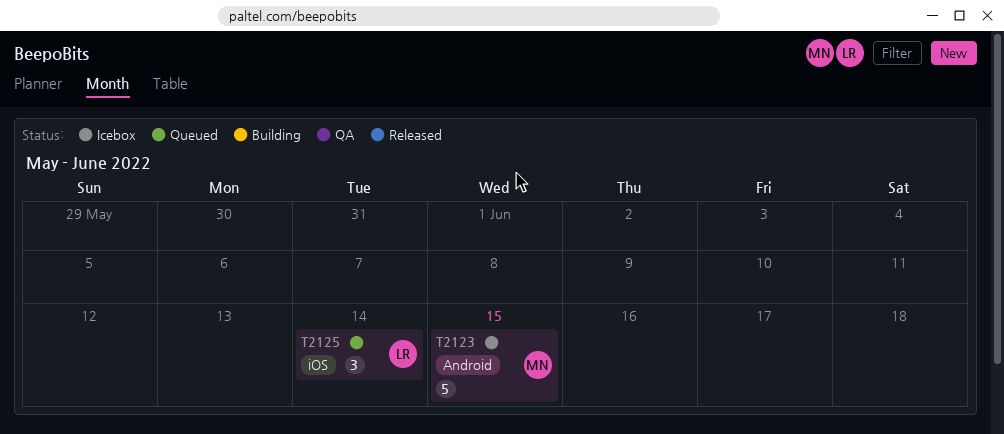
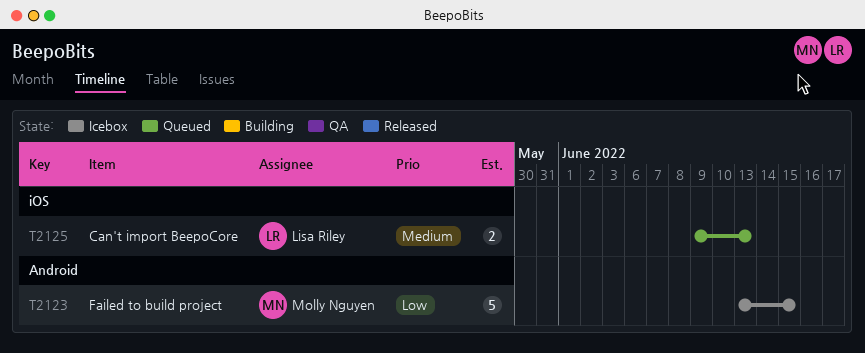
T2125, estimate: 3 -> 2
T2125, due: Jun 14 -> Jun 13

